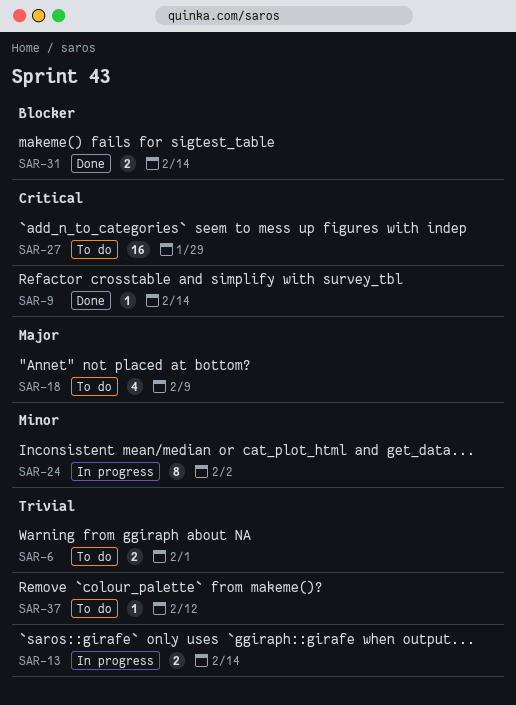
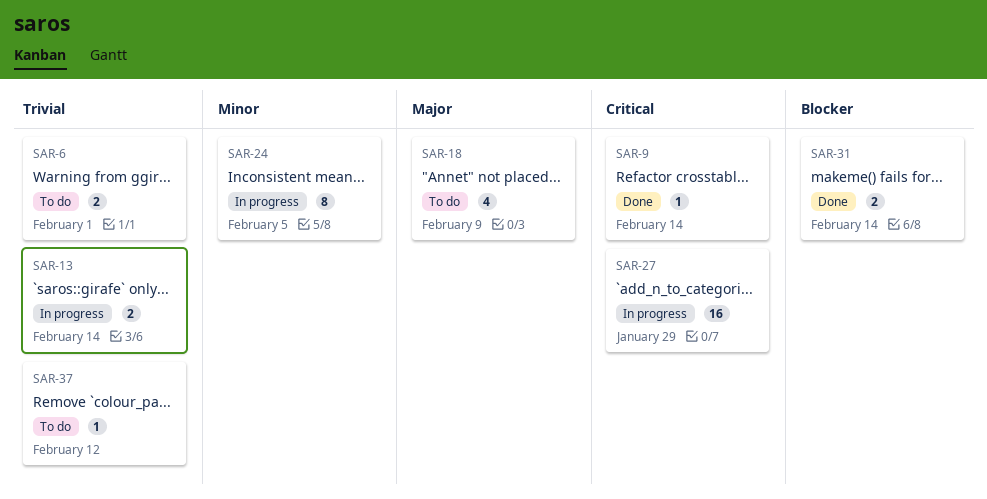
SAR-24, due: Feb 2 -> Feb 5
SAR-27, status: To do -> In progress

